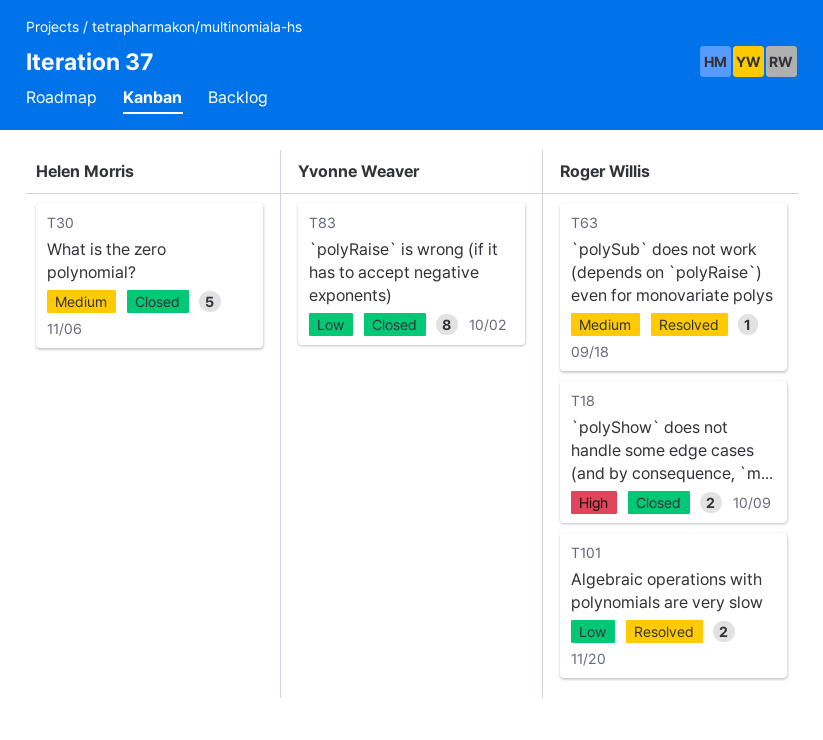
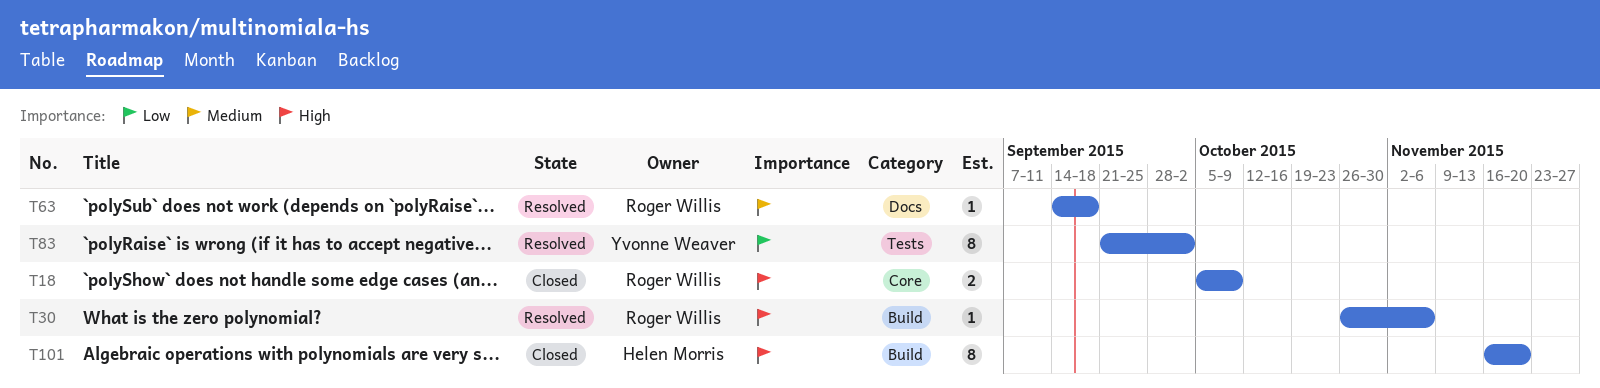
T30, status: Closed -> Resolved
T30, owner: Helen Morris -> Roger Willis
T30, priority: Medium -> High
T30, estimate: 5 -> 1
T83, status: Closed -> Resolved
T101, status: Resolved -> Closed
T101, owner: Roger Willis -> Helen Morris
T101, priority: Low -> High
T101, estimate: 2 -> 8

